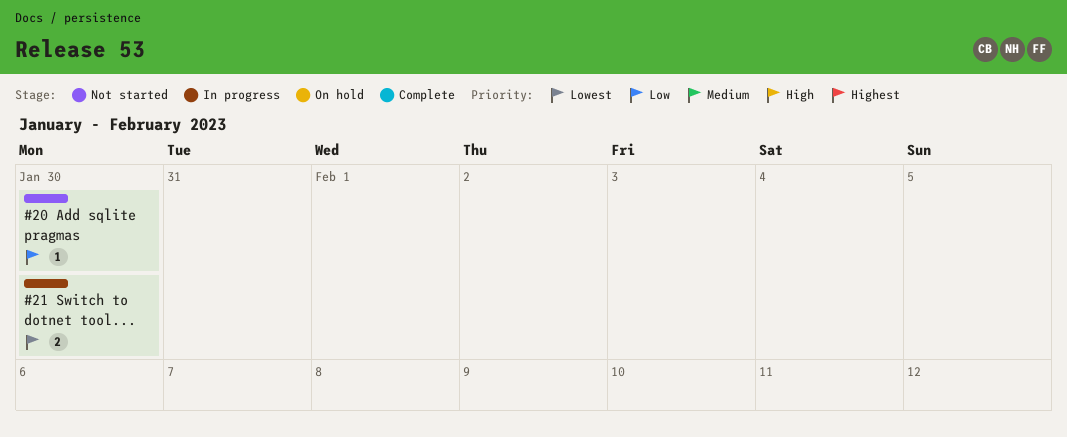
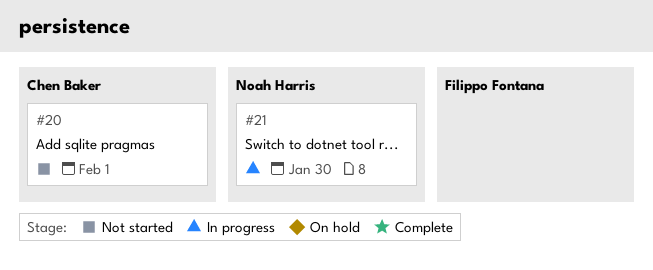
#20, due: Jan 30 -> Feb 1

